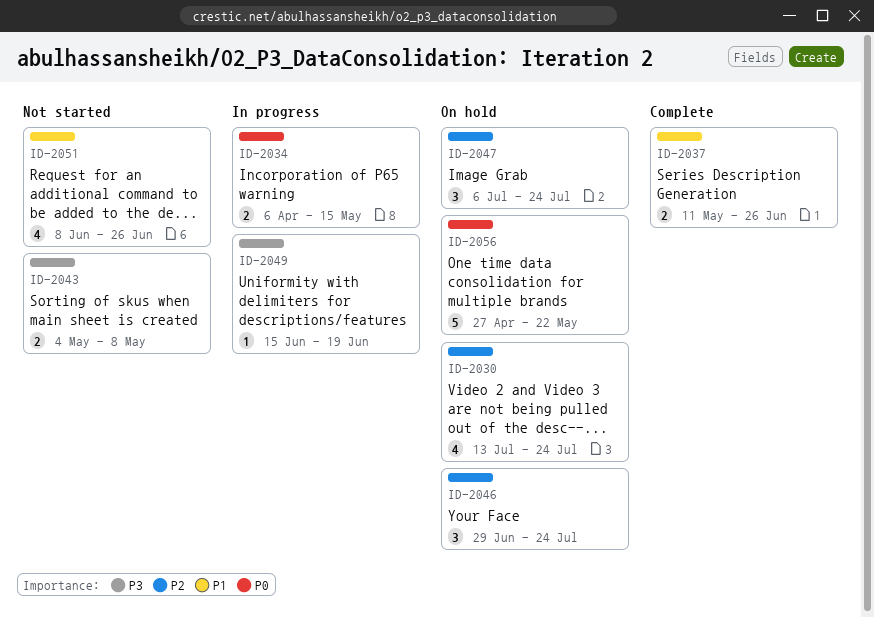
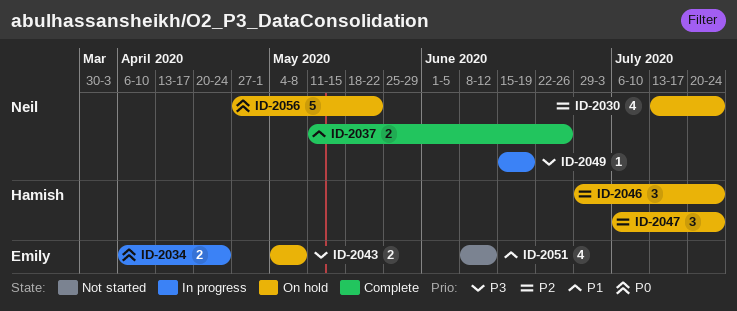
ID-2034, due: May 15 -> Apr 24
ID-2043, status: Not started -> On hold
ID-2051, due: Jun 26 -> Jun 12

